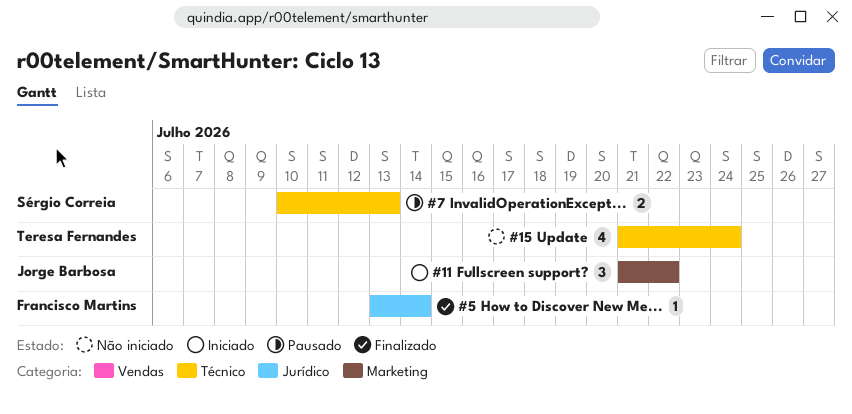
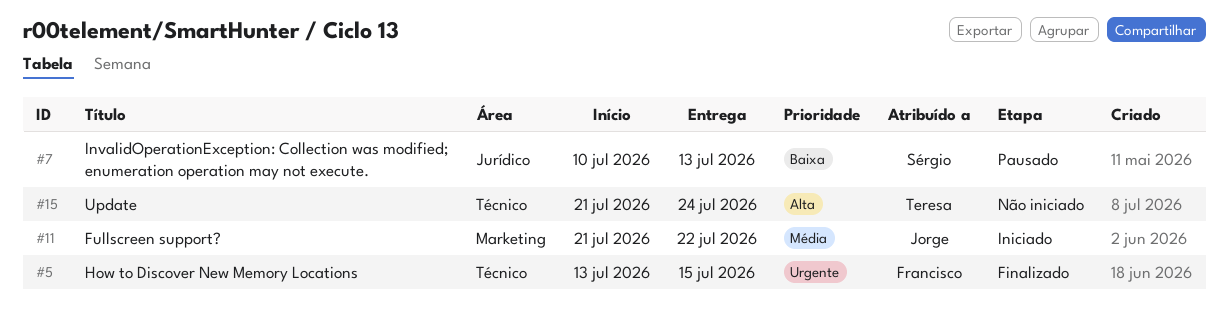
#5, label: Jurídico -> Técnico
#5, due: Jul 14 -> Jul 15
#7, label: Técnico -> Jurídico

